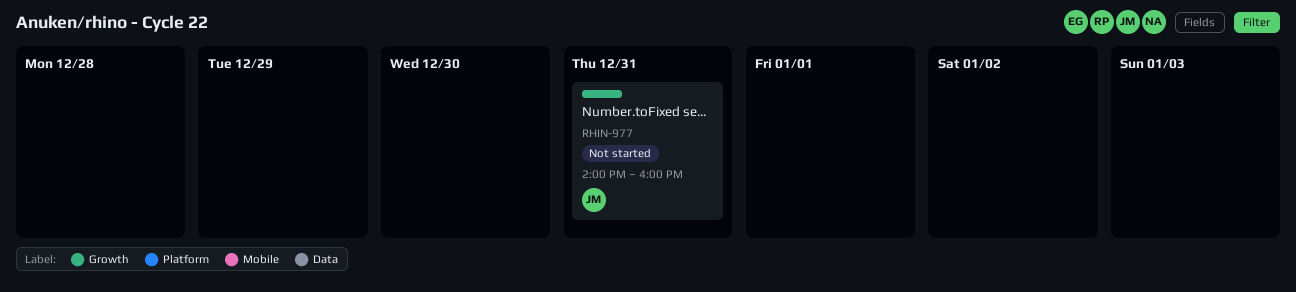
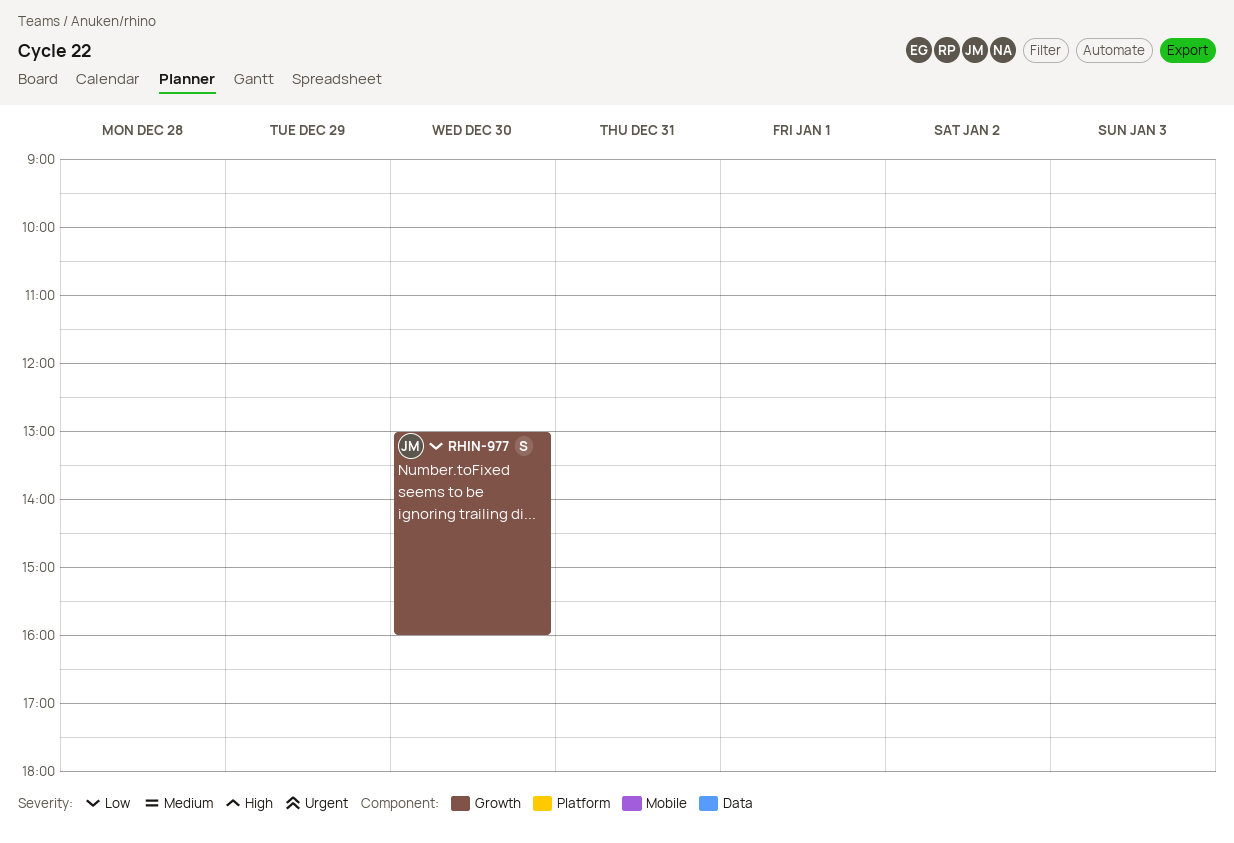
RHIN-977, day: Dec 31 -> Dec 30
RHIN-977, begins: 14:00 -> 13:00

